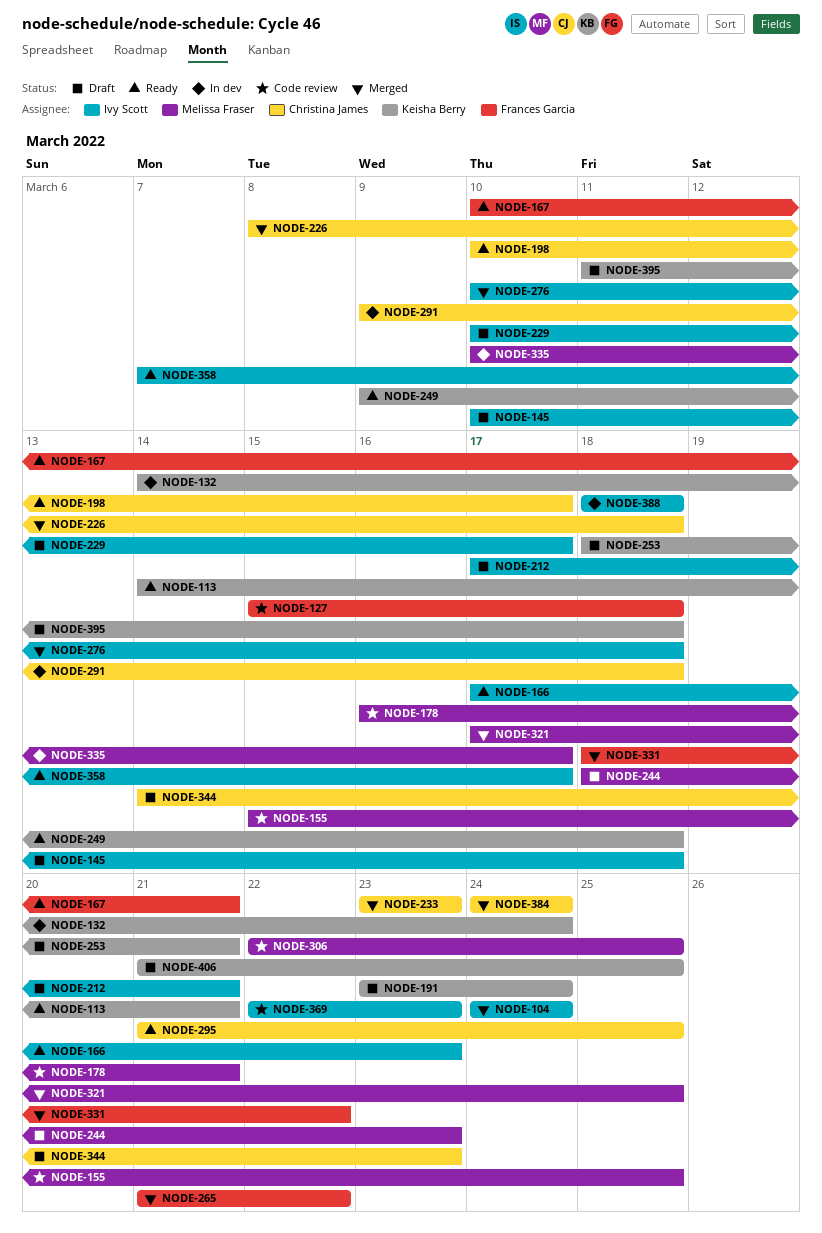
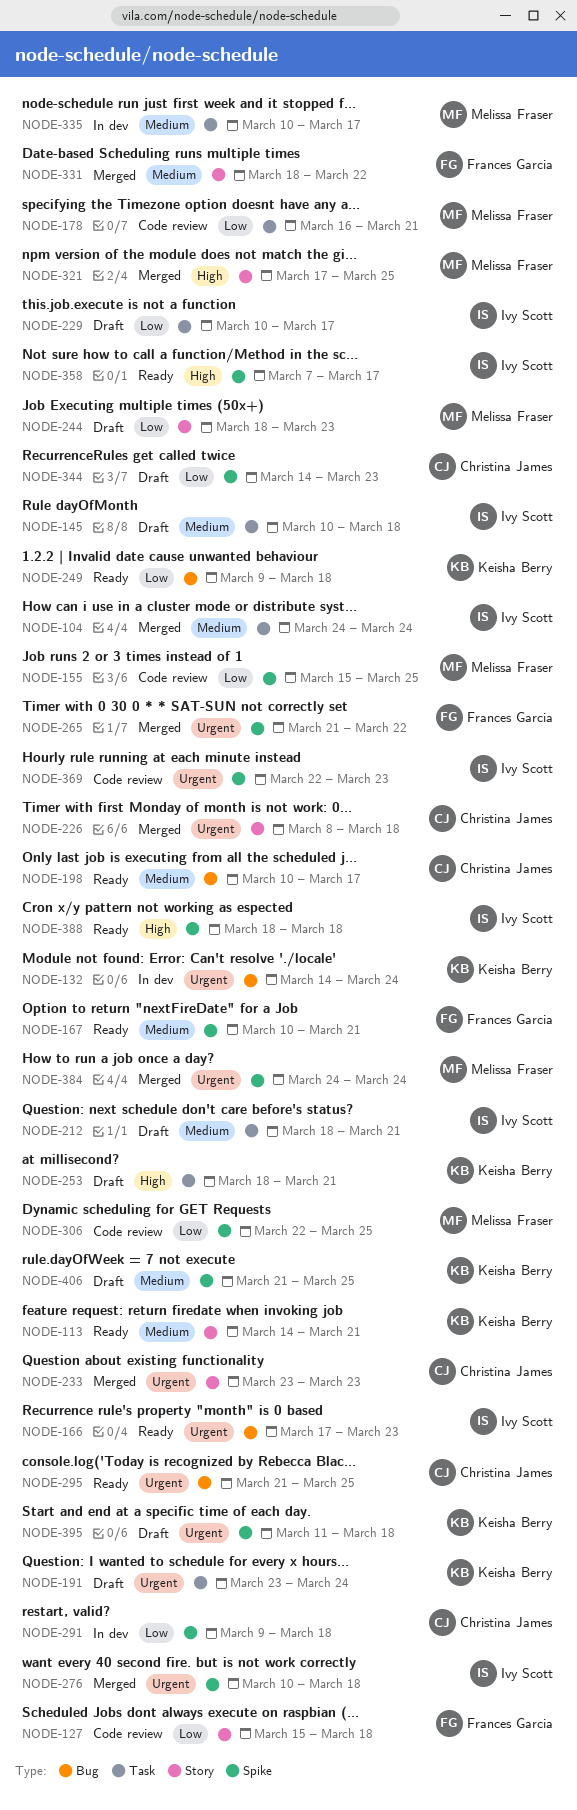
NODE-212, start: Mar 17 -> Mar 18
NODE-384, owner: Christina James -> Melissa Fraser
NODE-388, status: In dev -> Ready

